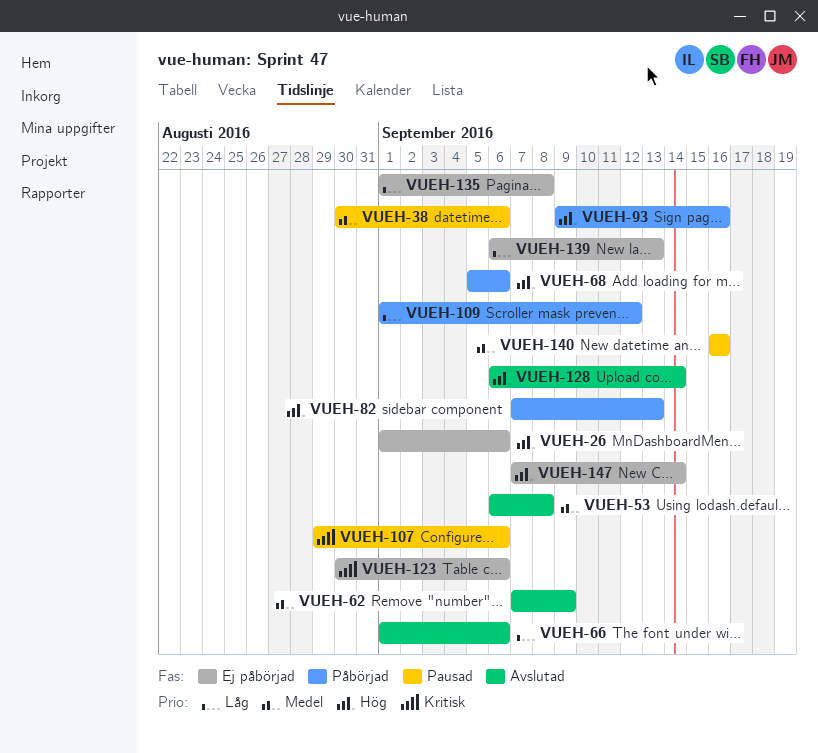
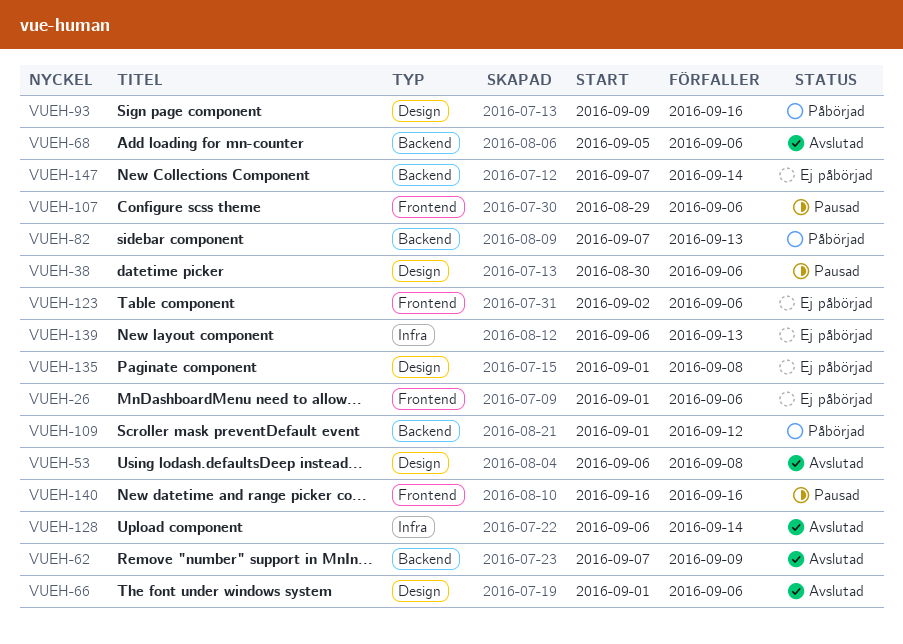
VUEH-68, status: Påbörjad -> Avslutad
VUEH-123, start: Aug 30 -> Sep 2

